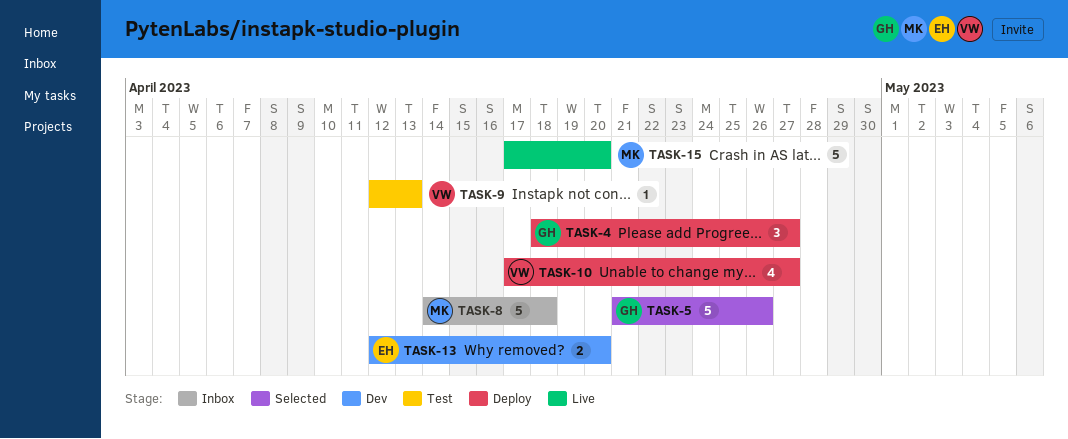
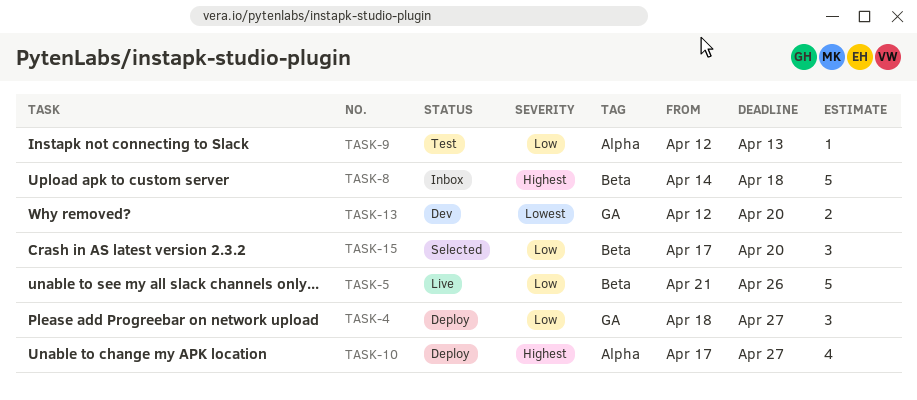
TASK-5, status: Selected -> Live
TASK-15, status: Live -> Selected
TASK-15, estimate: 5 -> 3

